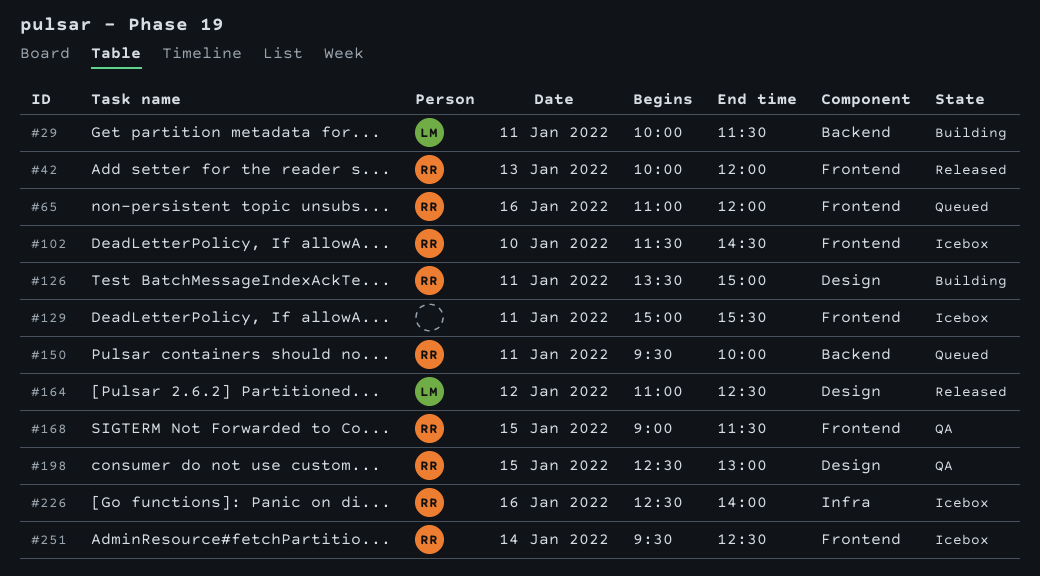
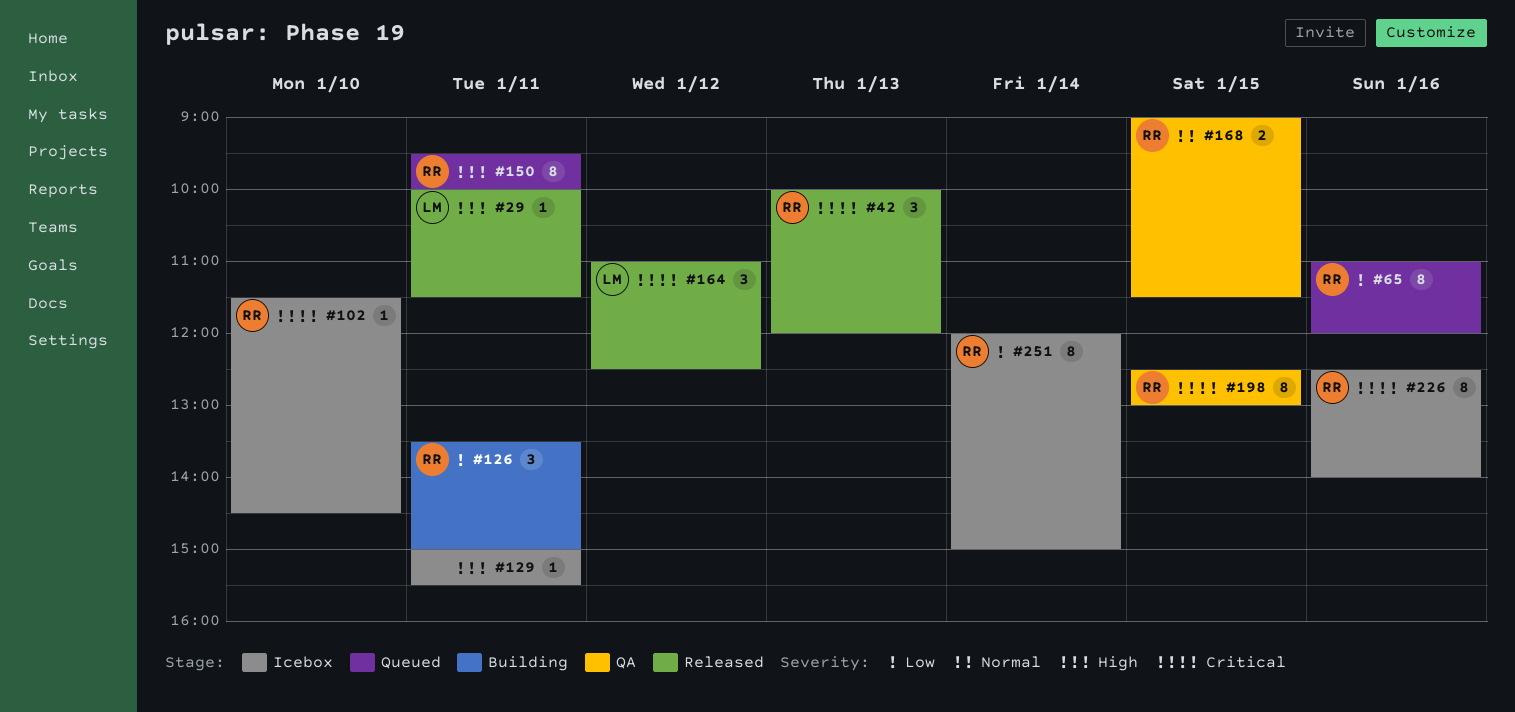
#29, status: Building -> Released
#251, begins: 09:30 -> 12:00
#251, ends: 12:30 -> 15:00

